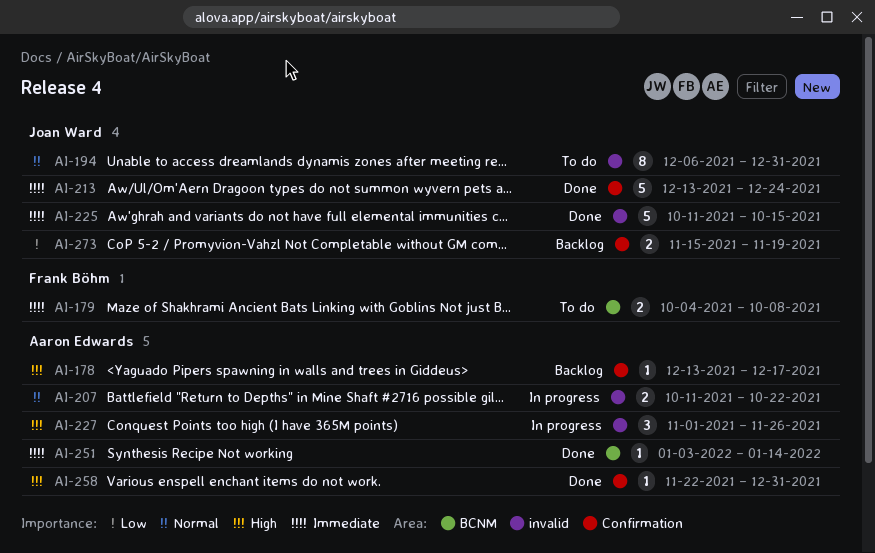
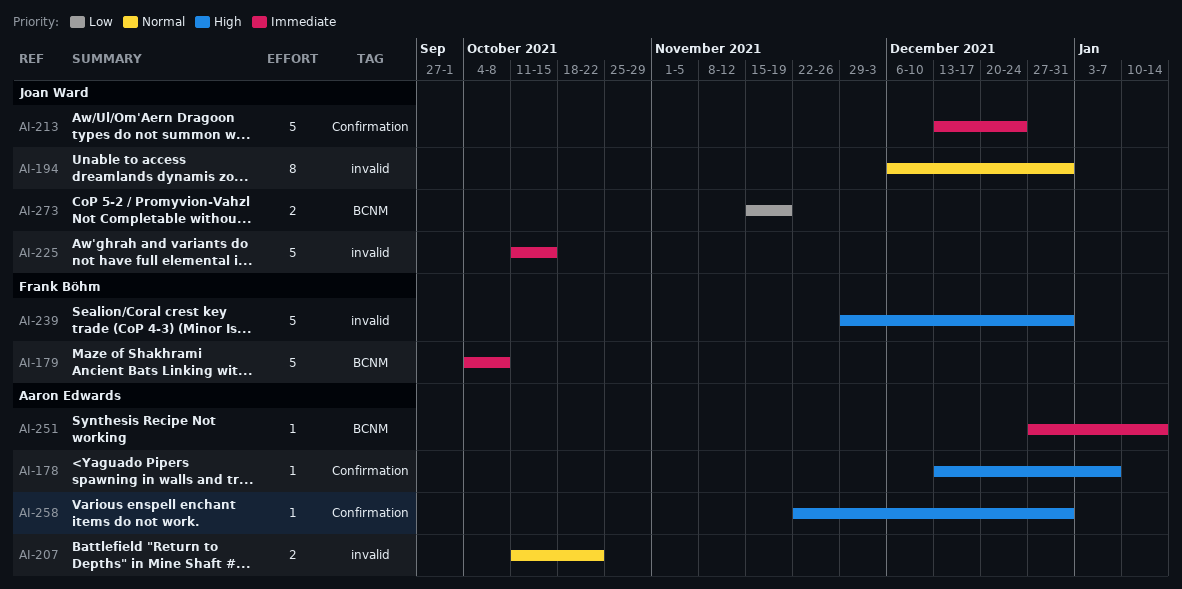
AI-178, due: Dec 17 -> Jan 7
AI-179, estimate: 2 -> 5
AI-227: present -> none
AI-239: none -> present
AI-251, start: Jan 3 -> Dec 27
AI-273, label: Confirmation -> BCNM

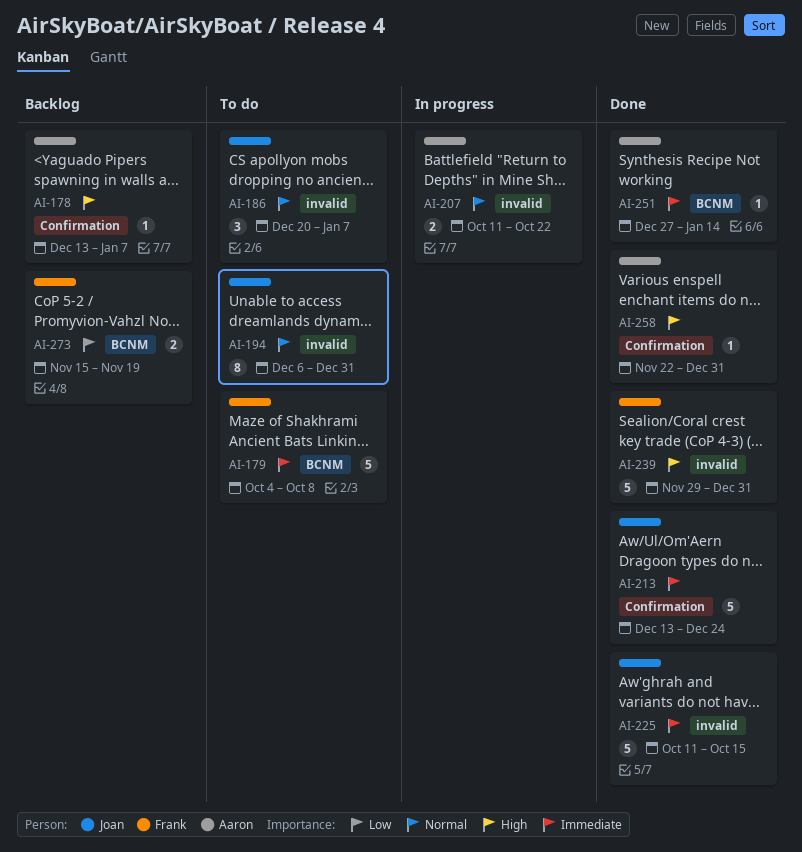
AI-186: none -> present
AI-273, owner: Joan Ward -> Frank Böhm

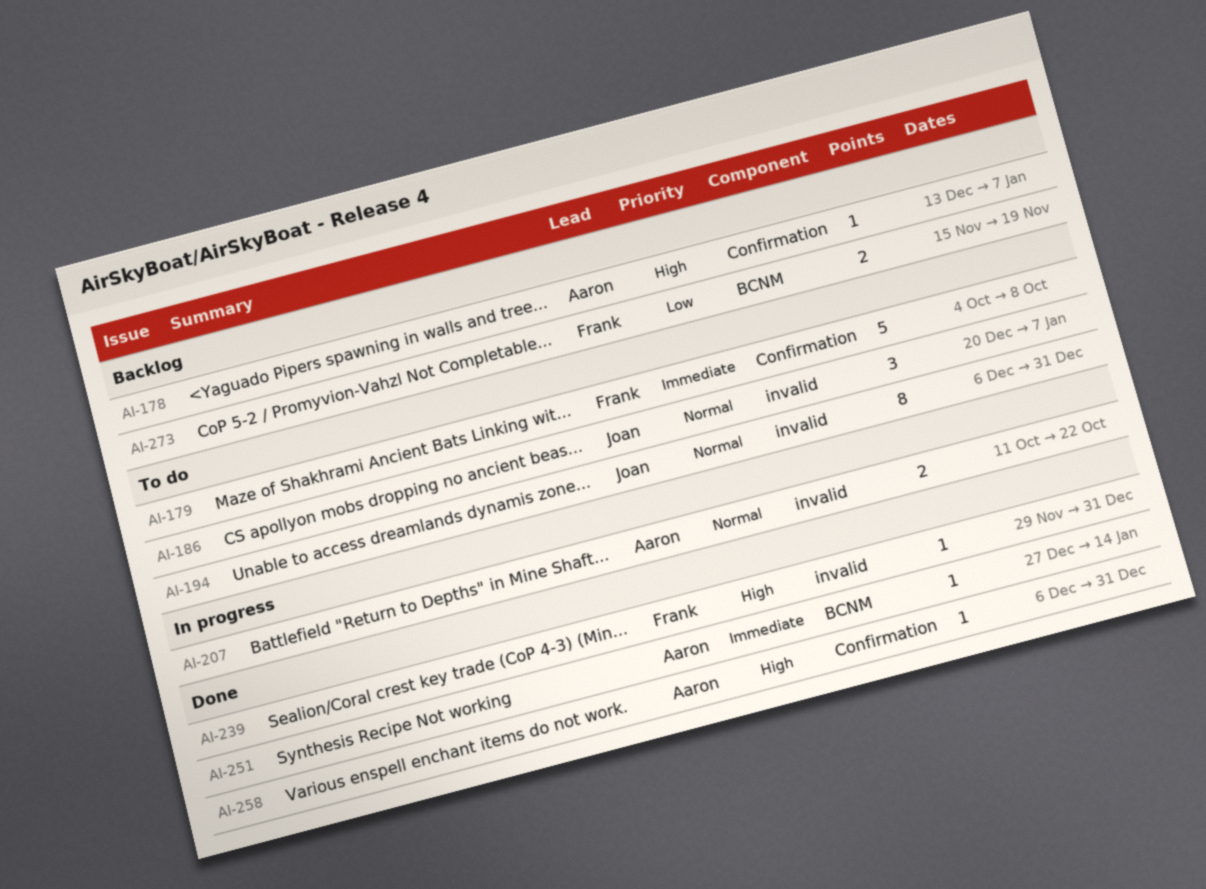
AI-179, label: BCNM -> Confirmation
AI-213: present -> none
AI-225: present -> none
AI-239, estimate: 5 -> 1
AI-258, start: Nov 22 -> Dec 6

